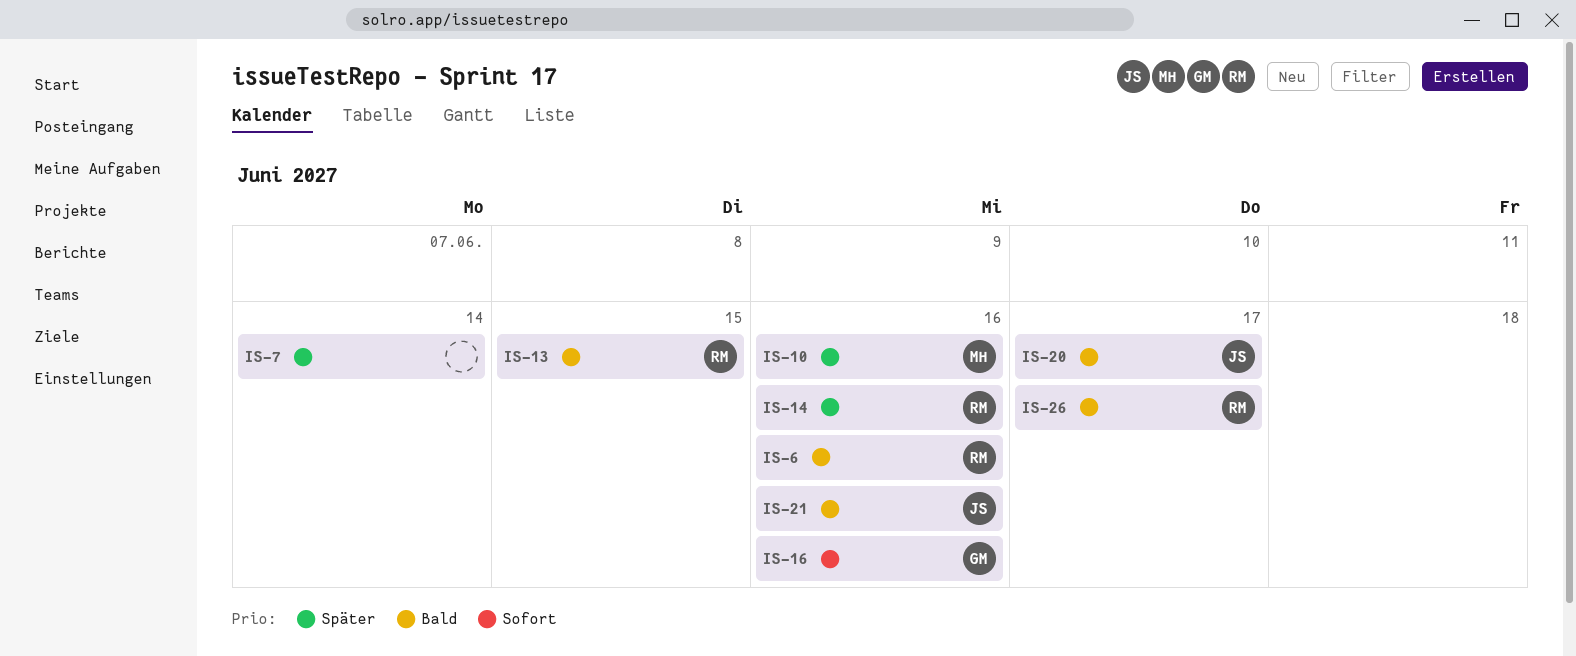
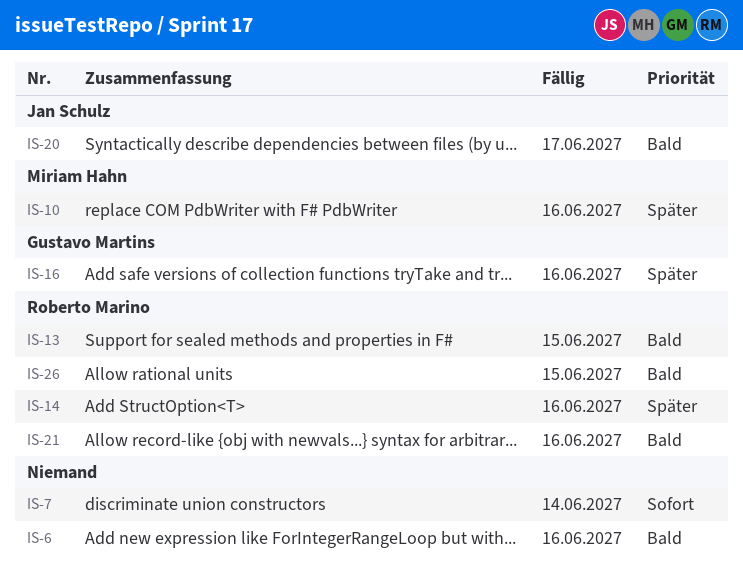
IS-6, owner: Roberto Marino -> none
IS-7, priority: Später -> Sofort
IS-16, priority: Sofort -> Später
IS-21, owner: Jan Schulz -> Roberto Marino
IS-26, due: Jun 17 -> Jun 15

